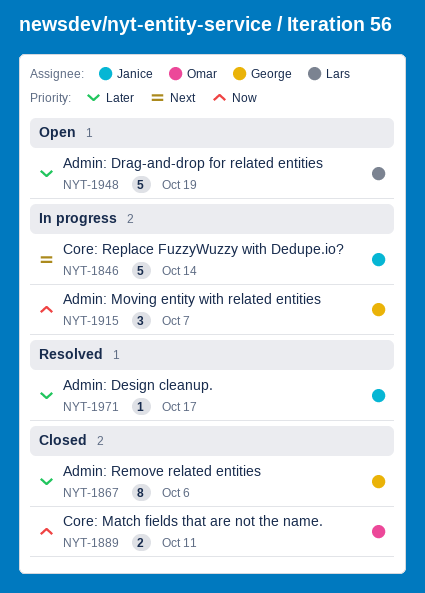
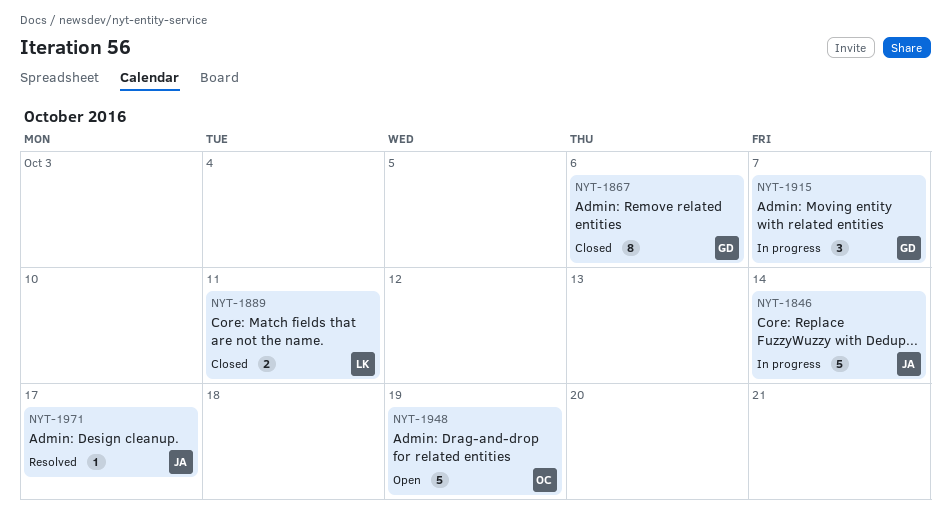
NYT-1889, owner: Omar -> Lars
NYT-1948, owner: Lars -> Omar

